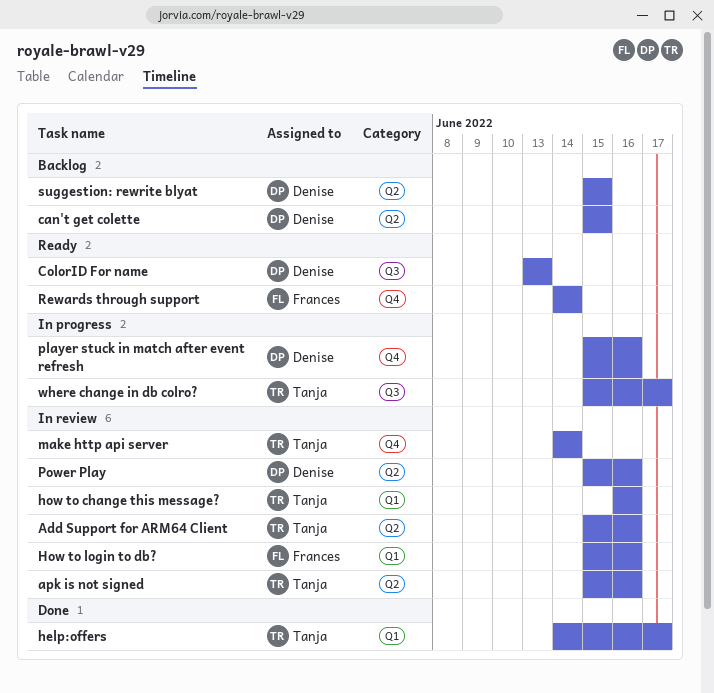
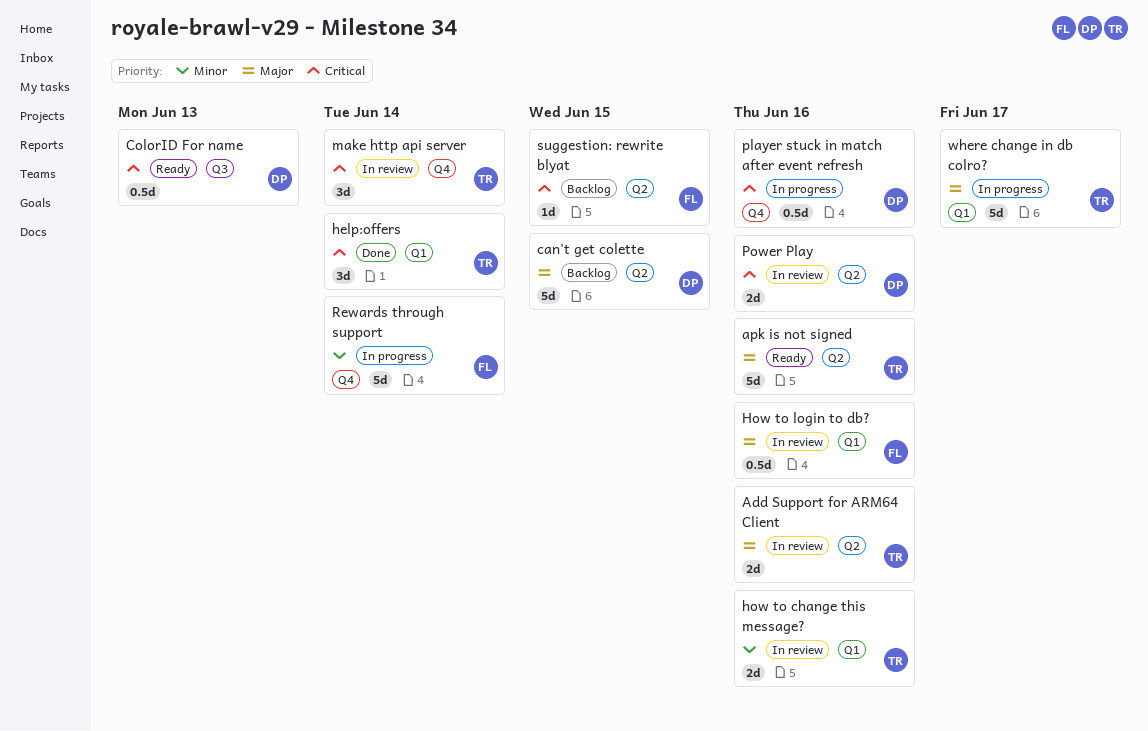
apk is not signed, status: In review -> Ready
help:offers, due: Jun 17 -> Jun 14
Rewards through support, status: Ready -> In progress
suggestion: rewrite blyat, owner: Denise -> Frances
where change in db colro?, label: Q3 -> Q1

